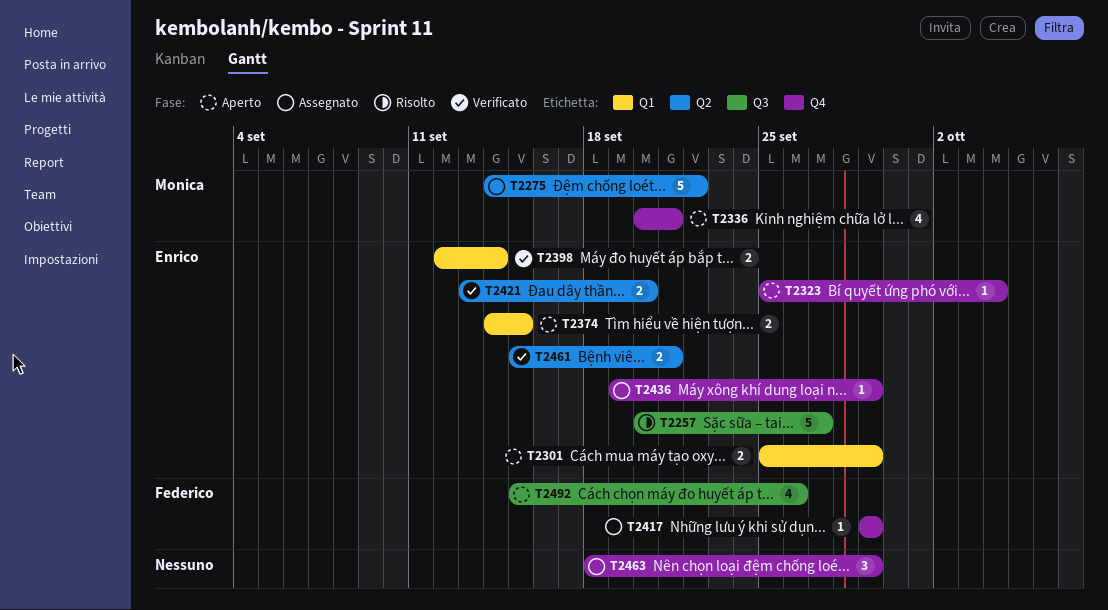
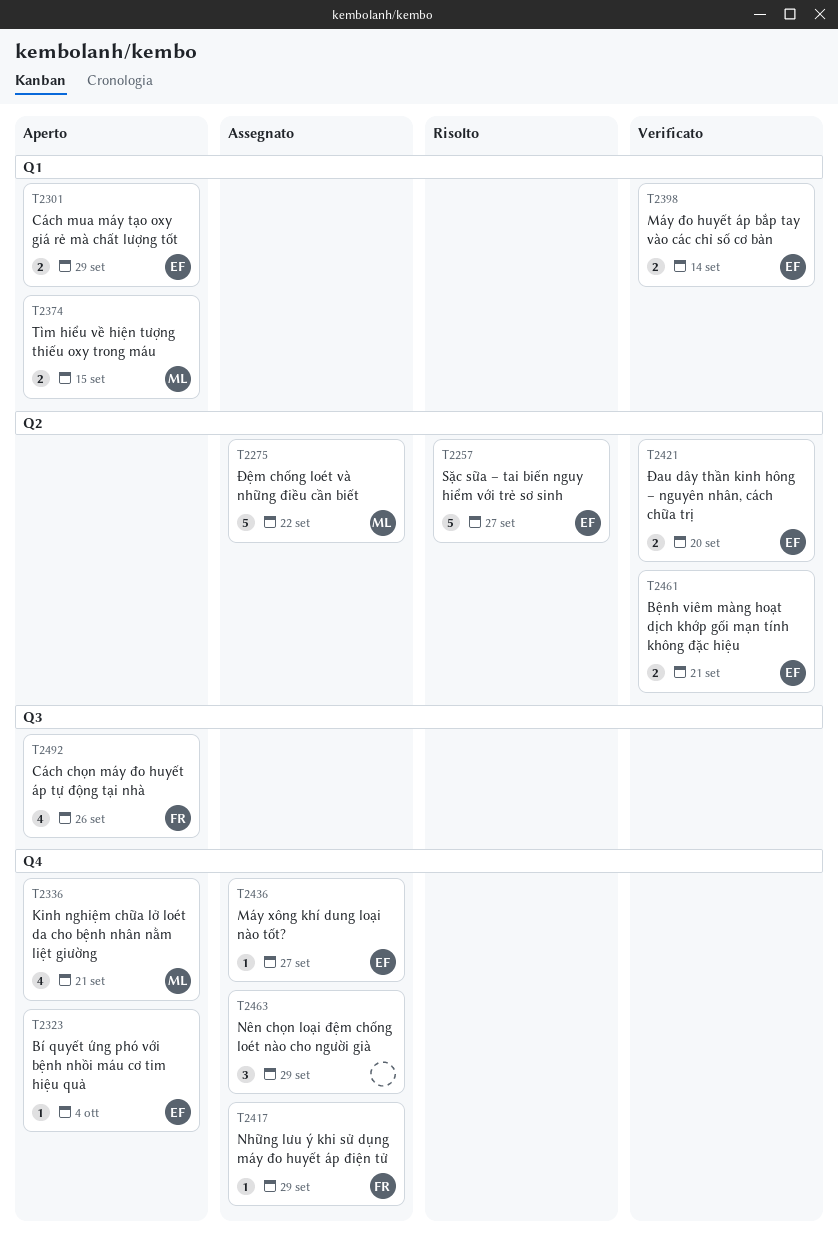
T2257, label: Q3 -> Q2
T2374, owner: Enrico -> Monica
T2436, due: Sep 29 -> Sep 27

